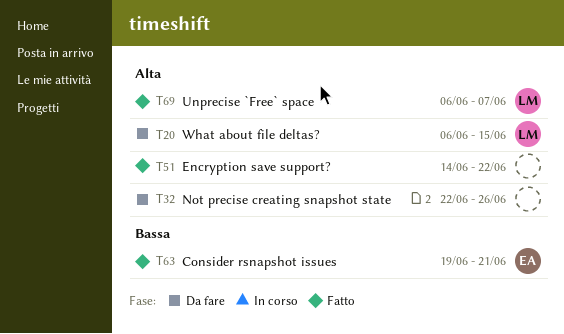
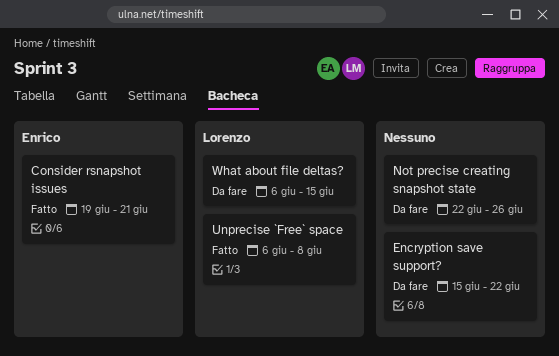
Encryption save support?, status: Fatto -> Da fare
Encryption save support?, start: Jun 14 -> Jun 15
Unprecise `Free` space, due: Jun 7 -> Jun 8

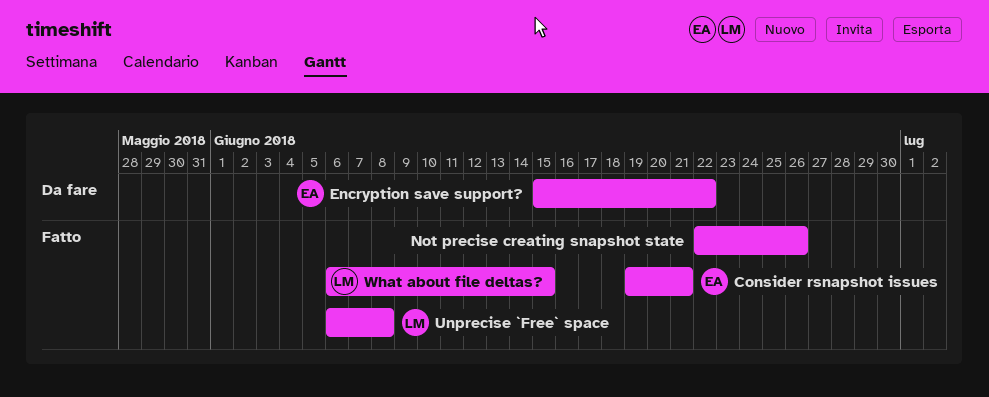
Encryption save support?, owner: none -> Enrico
Not precise creating snapshot state, status: Da fare -> Fatto
What about file deltas?, status: Da fare -> Fatto

